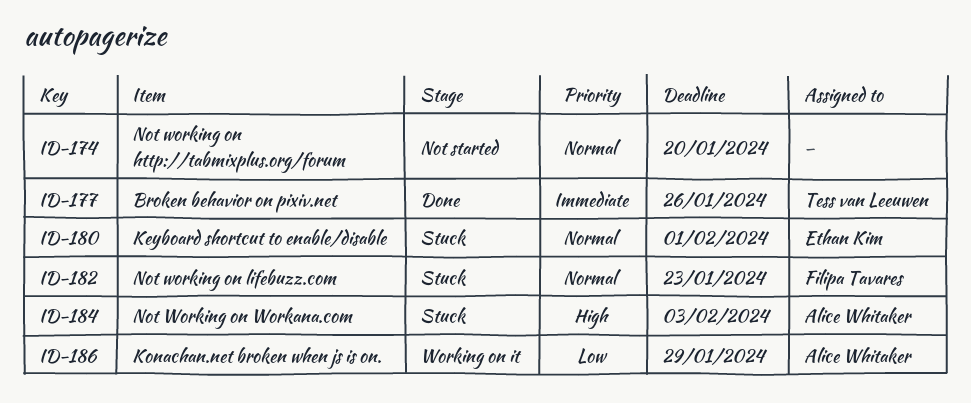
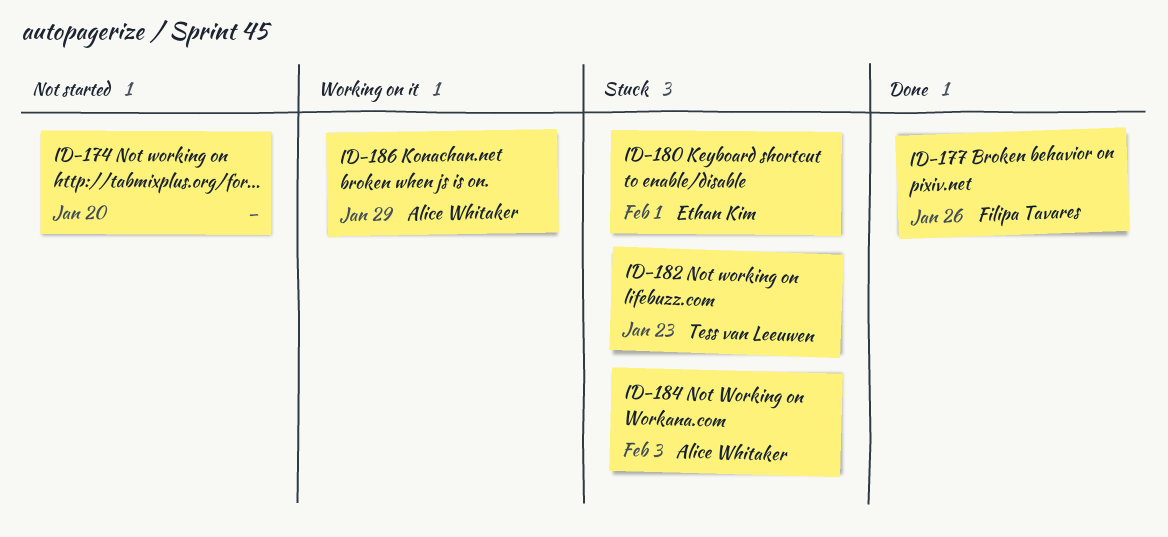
ID-177, owner: Tess van Leeuwen -> Filipa Tavares
ID-182, owner: Filipa Tavares -> Tess van Leeuwen

